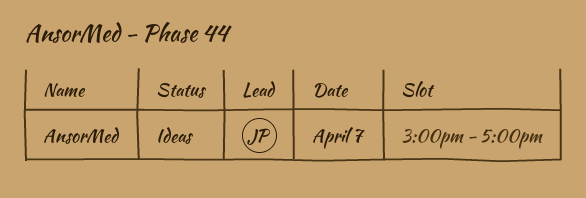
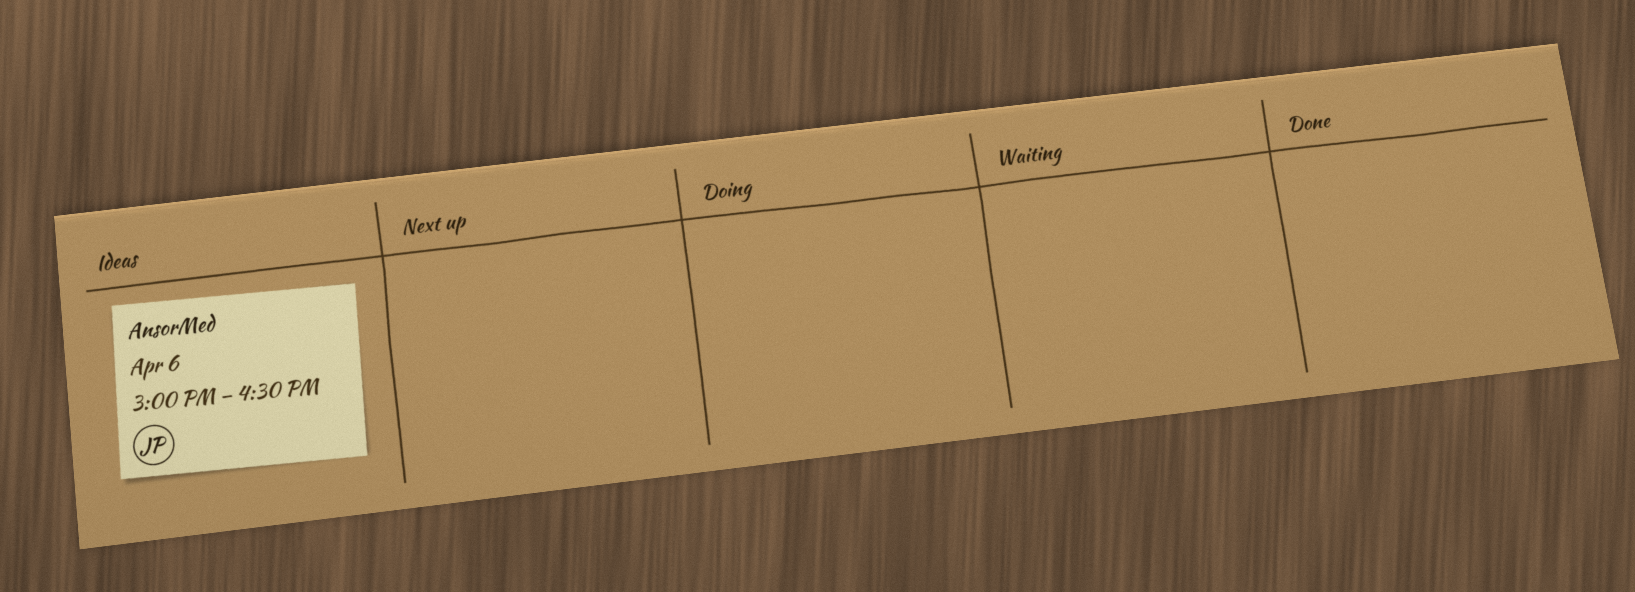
AnsorMed, day: Apr 7 -> Apr 6
AnsorMed, ends: 17:00 -> 16:30

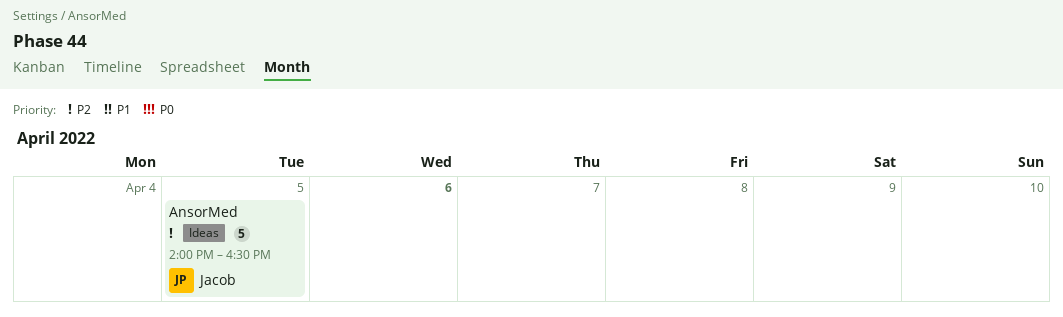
AnsorMed, day: Apr 6 -> Apr 5
AnsorMed, begins: 15:00 -> 14:00

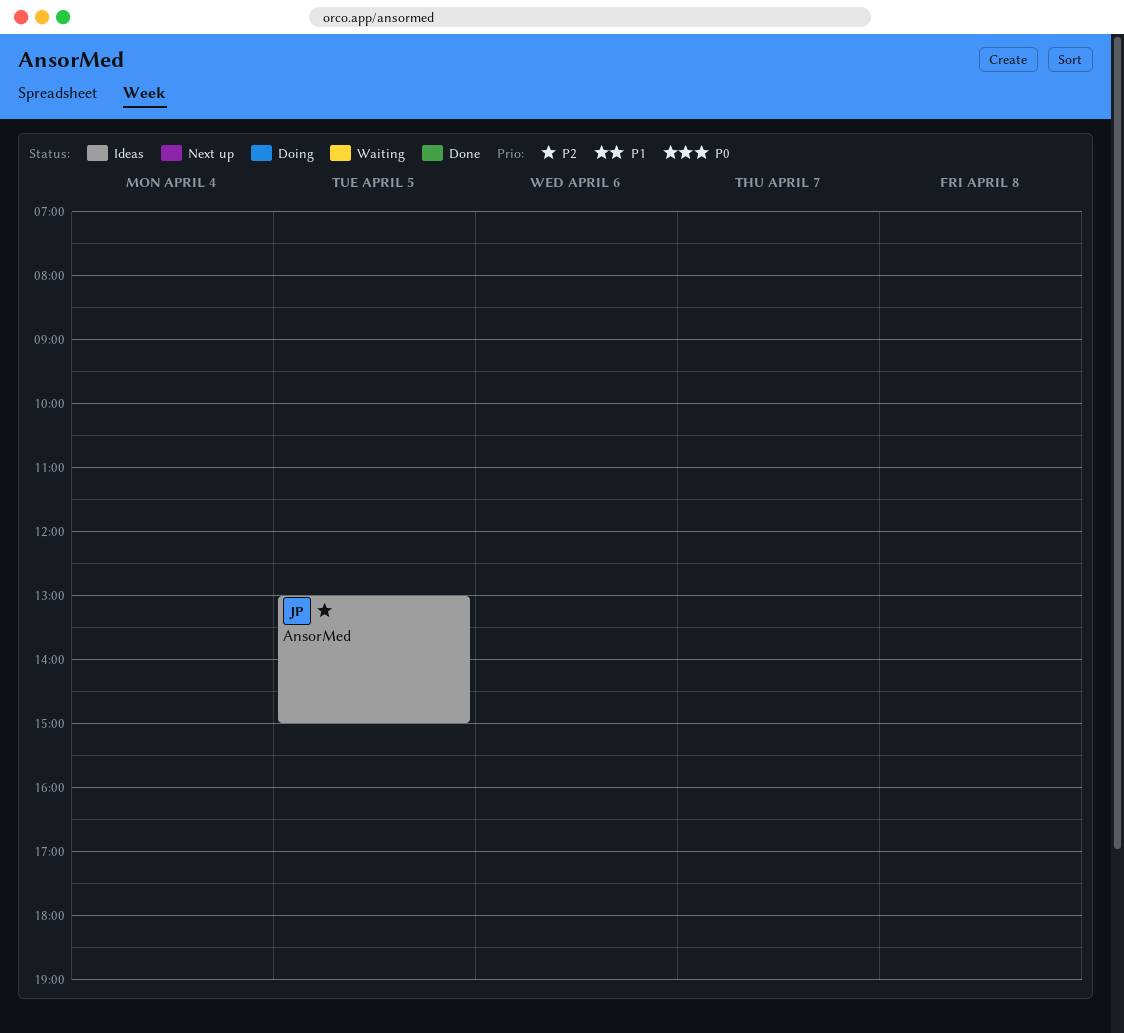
AnsorMed, begins: 14:00 -> 13:00
AnsorMed, ends: 16:30 -> 15:00

